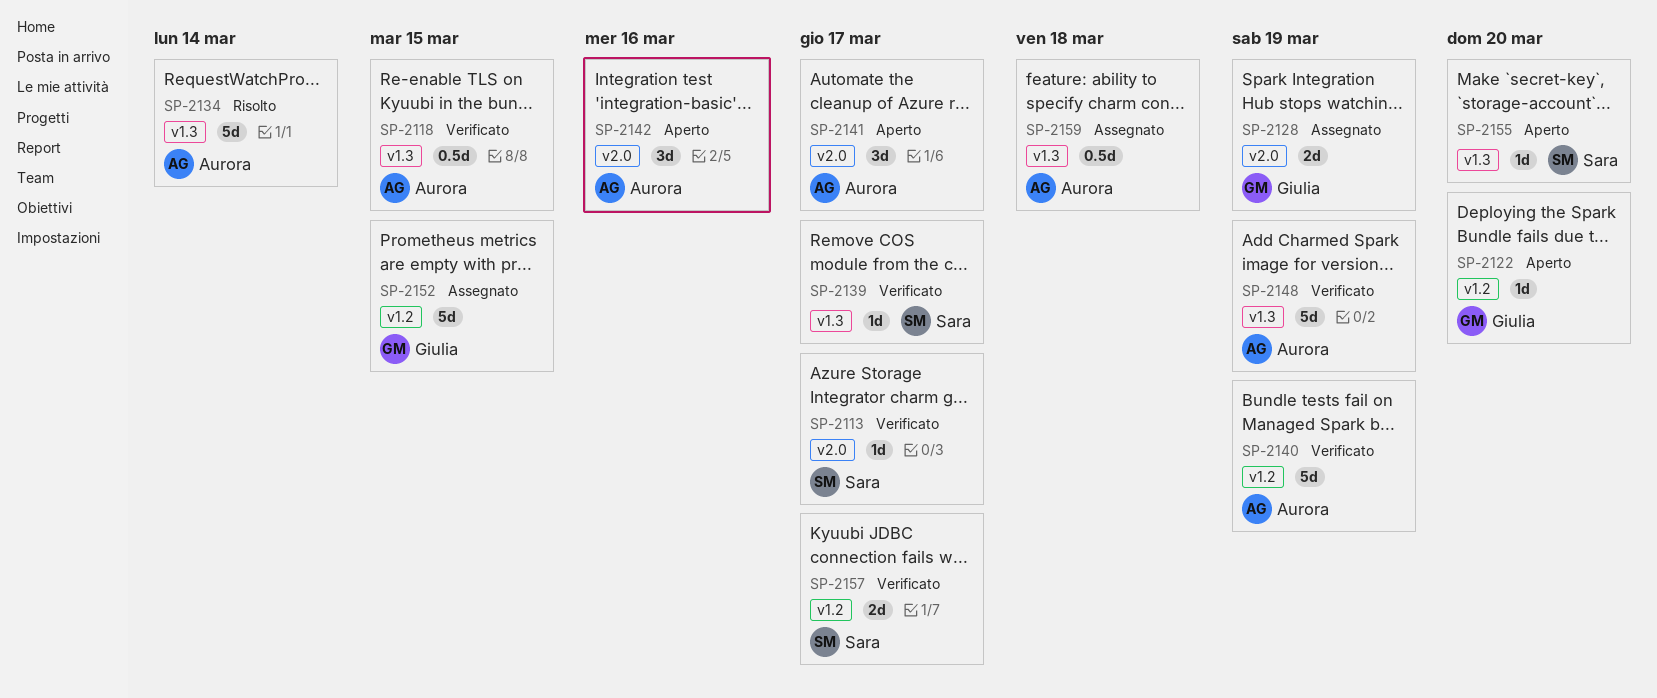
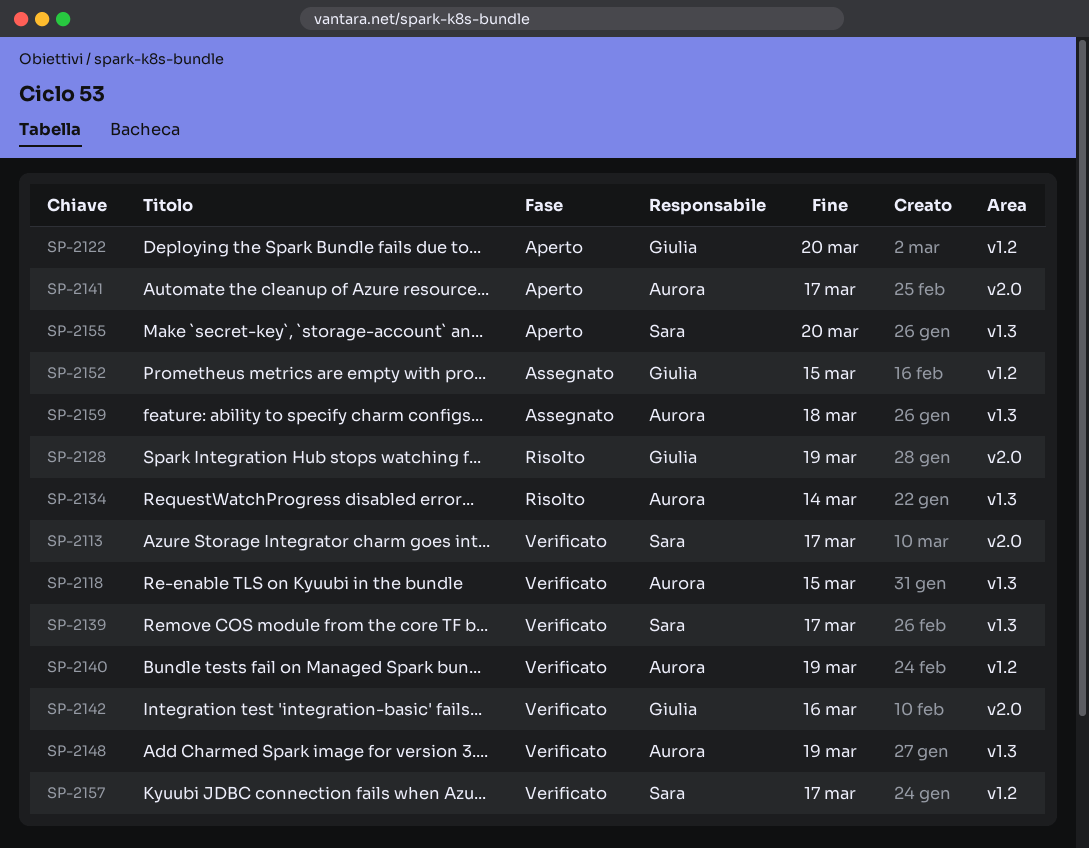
SP-2128, status: Assegnato -> Risolto
SP-2142, status: Aperto -> Verificato
SP-2142, owner: Aurora -> Giulia

